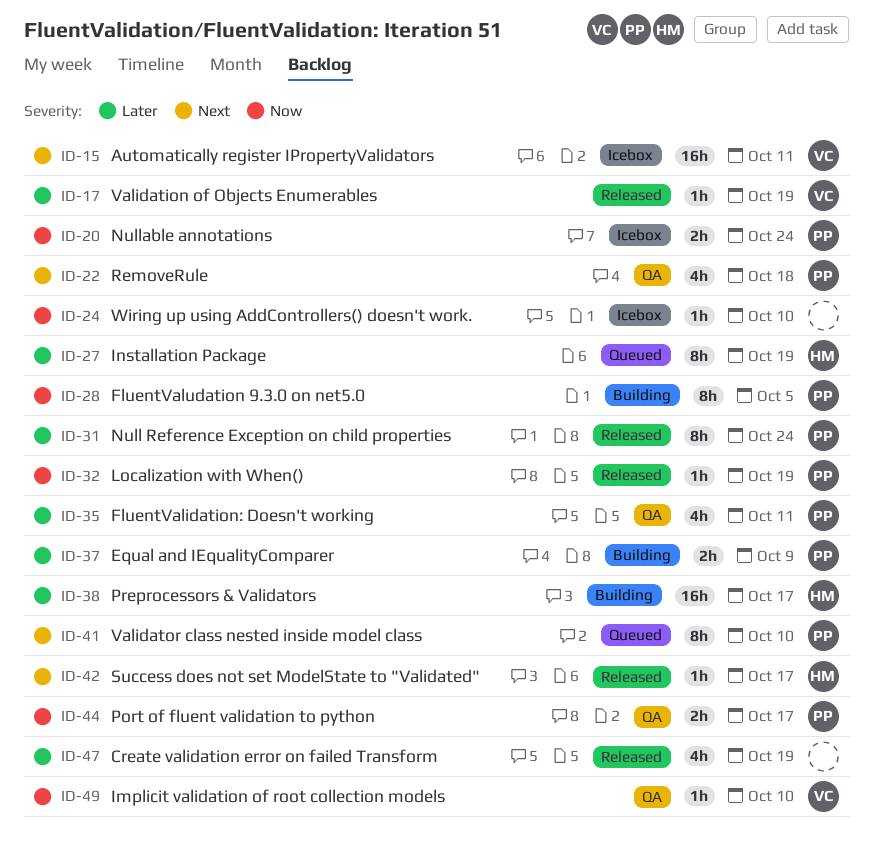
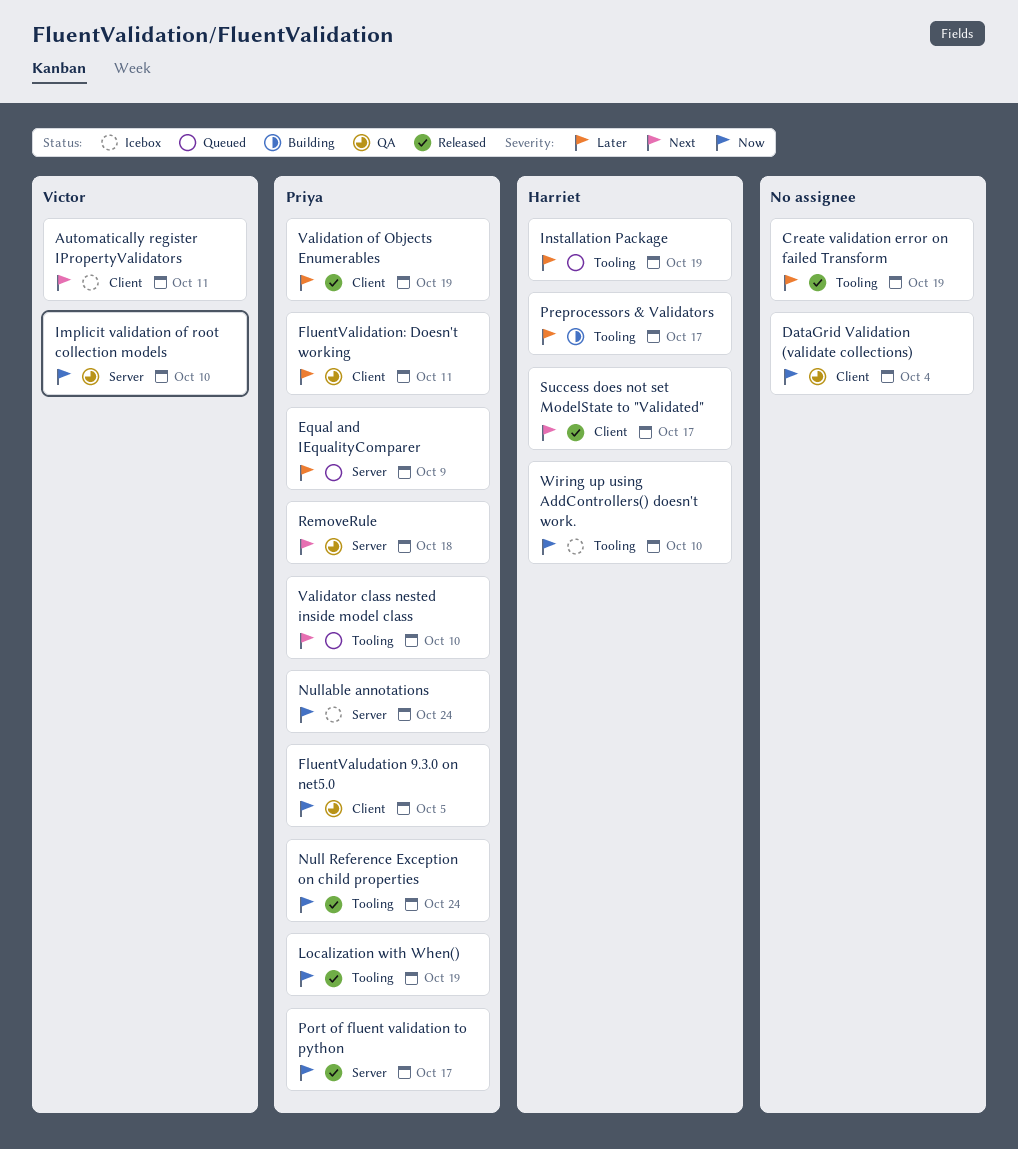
DataGrid Validation (validate collections): none -> present
Equal and IEqualityComparer, status: Building -> Queued
FluentValudation 9.3.0 on net5.0, status: Building -> QA
Null Reference Exception on child properties, priority: Later -> Now
Port of fluent validation to python, status: QA -> Released
Validation of Objects Enumerables, owner: Victor -> Priya
Wiring up using AddControllers() doesn't work., owner: none -> Harriet

